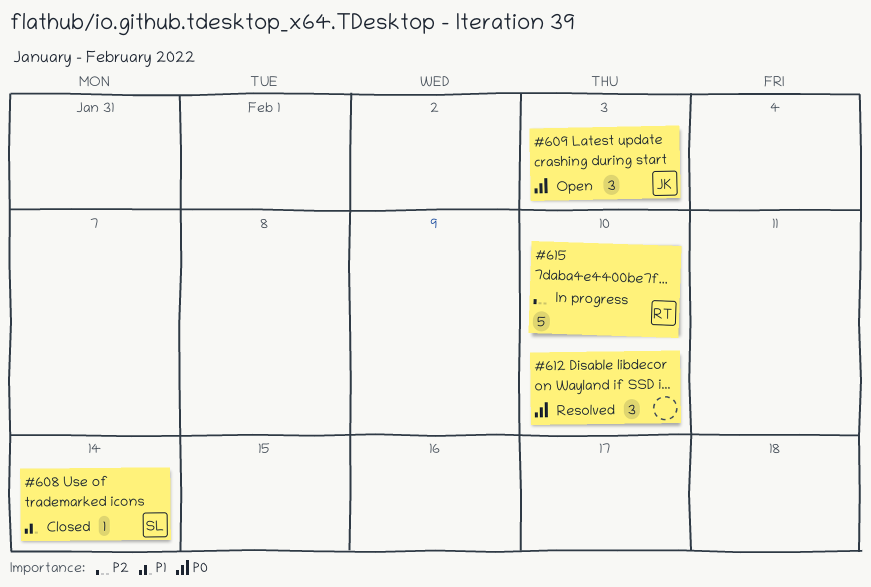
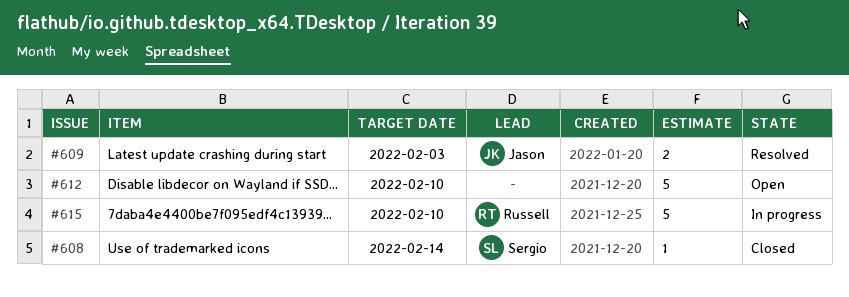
#609, status: Open -> Resolved
#609, estimate: 3 -> 2
#612, status: Resolved -> Open
#612, estimate: 3 -> 5

